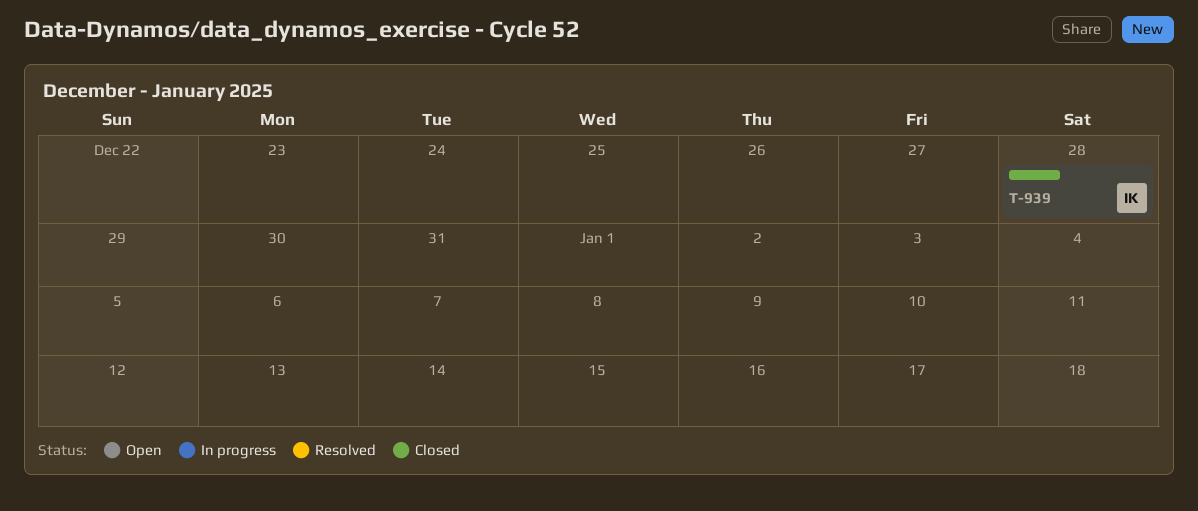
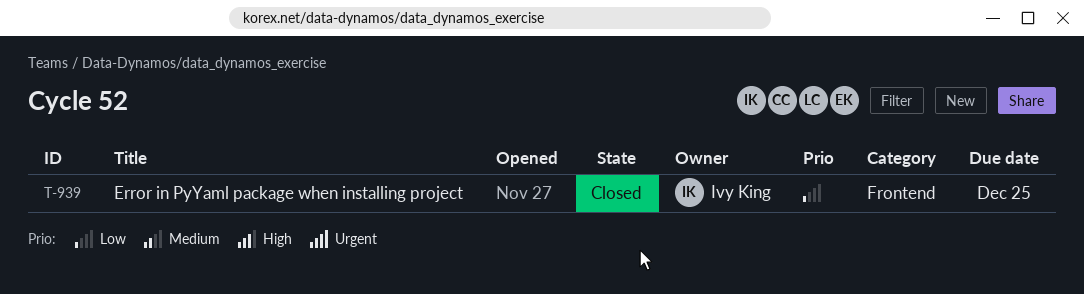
T-939, due: Dec 28 -> Dec 25

